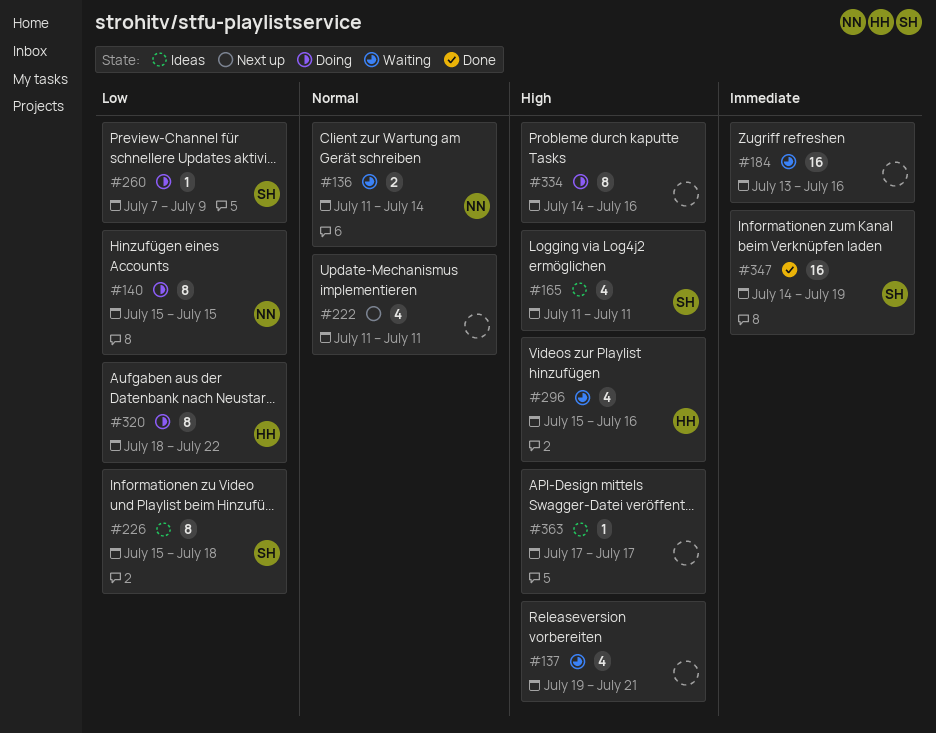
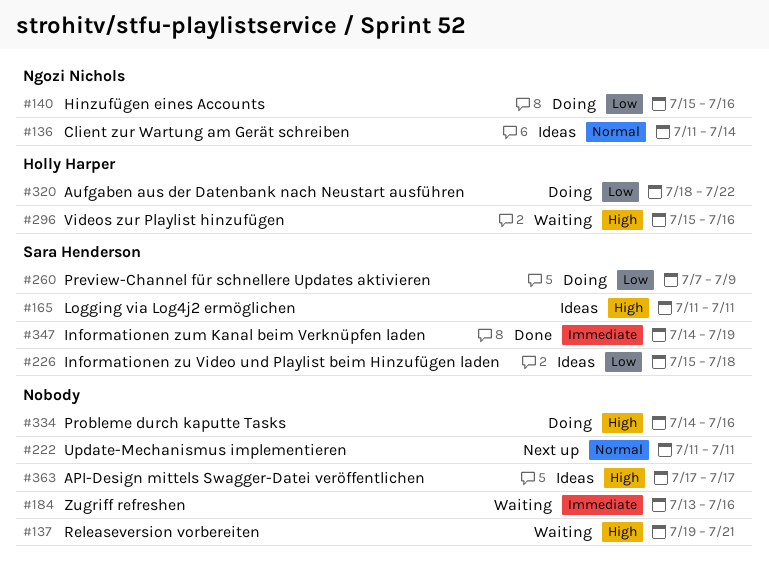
#136, status: Waiting -> Ideas
#140, due: Jul 15 -> Jul 16

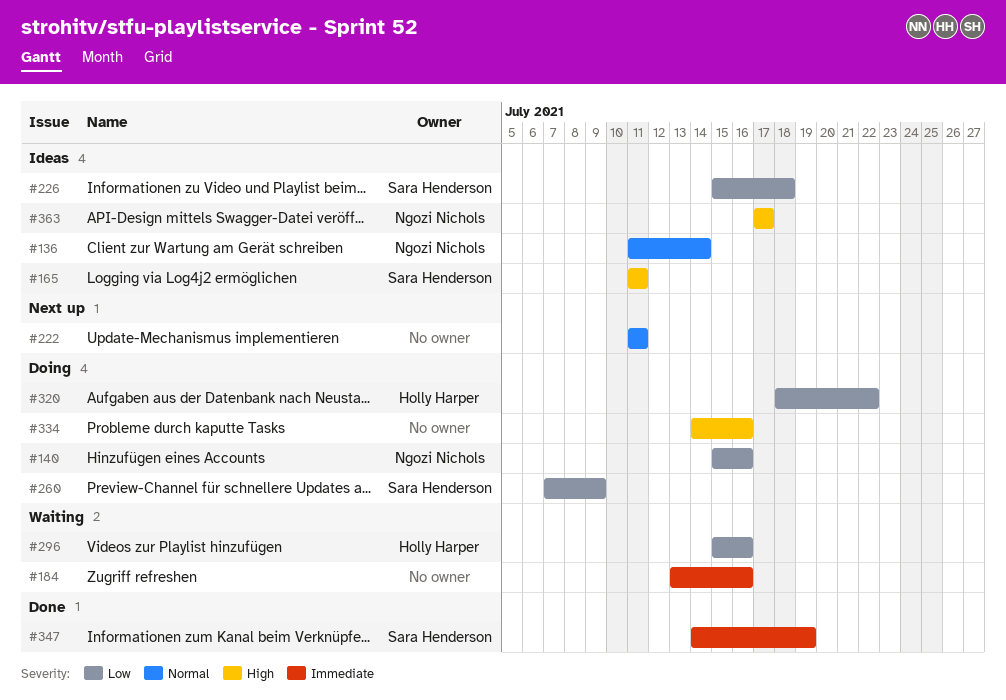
#137: present -> none
#296, priority: High -> Low
#363, owner: none -> Ngozi Nichols

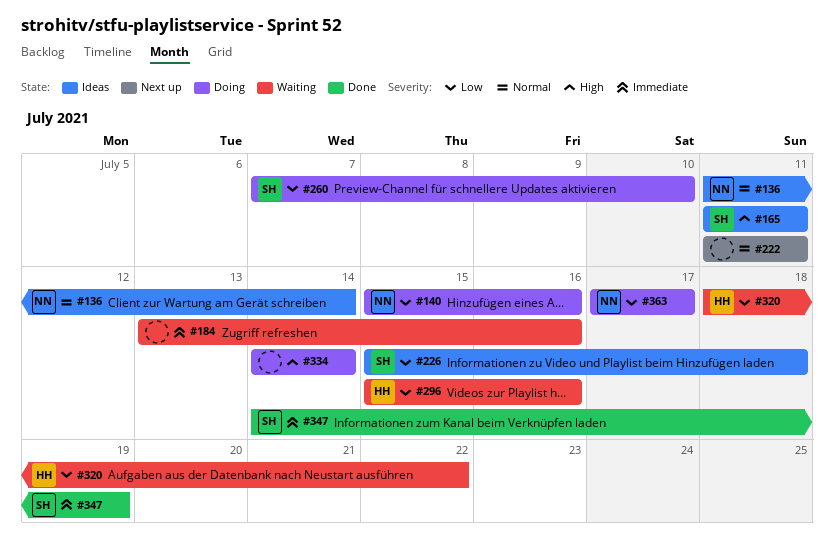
#260, due: Jul 9 -> Jul 10
#320, status: Doing -> Waiting
#334, due: Jul 16 -> Jul 14
#363, status: Ideas -> Doing
#363, priority: High -> Low

